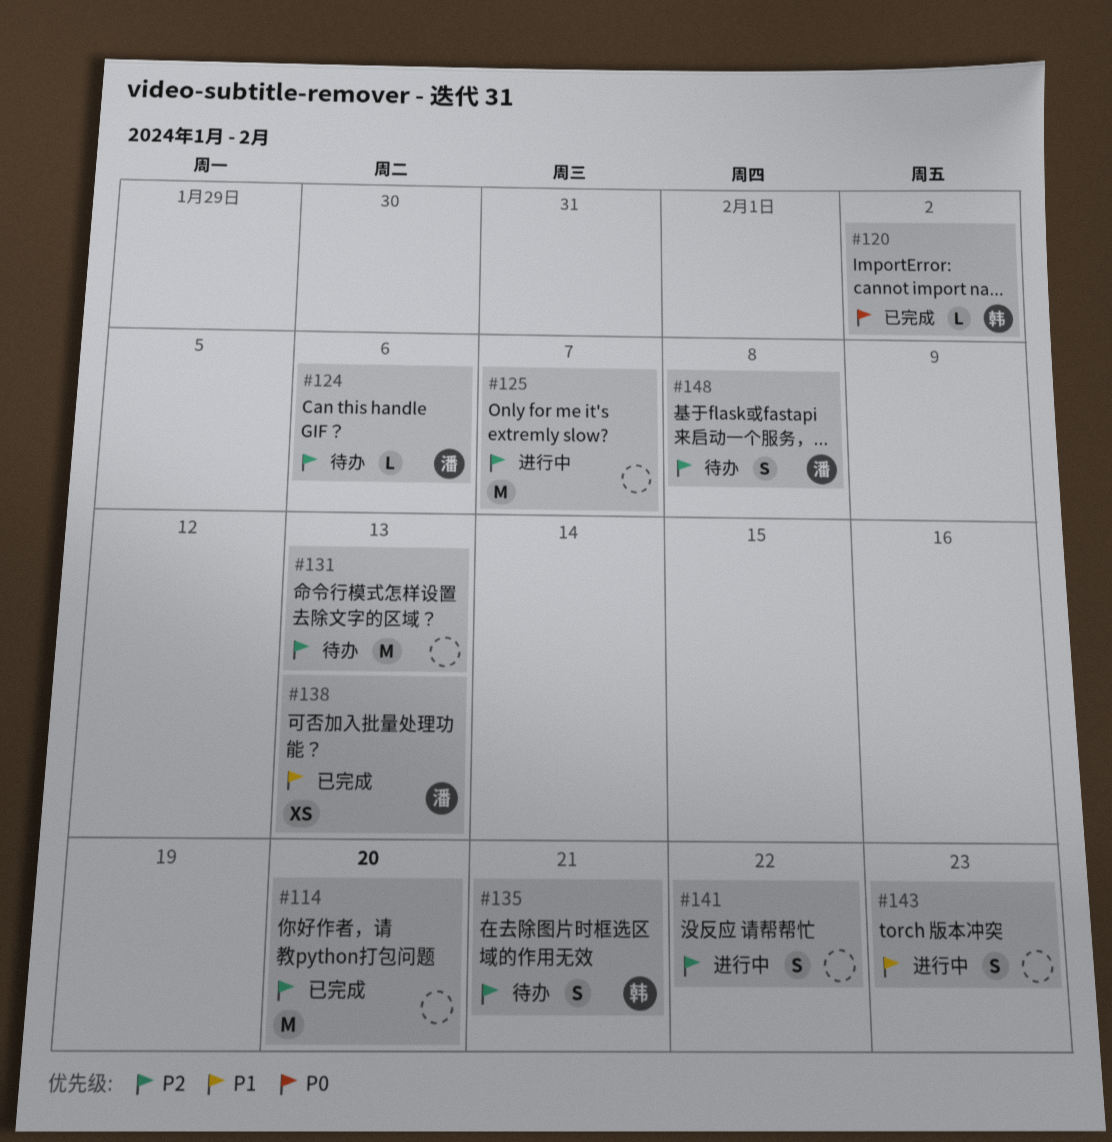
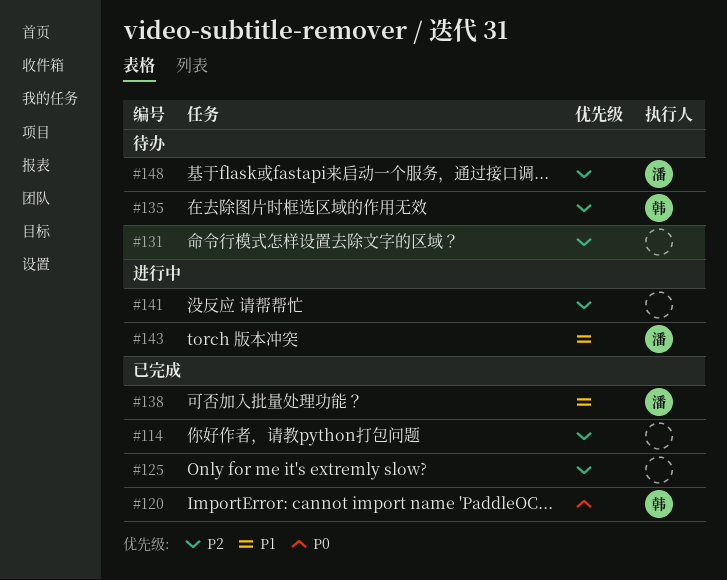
#124: present -> none
#125, status: 进行中 -> 已完成
#143, owner: none -> 潘

